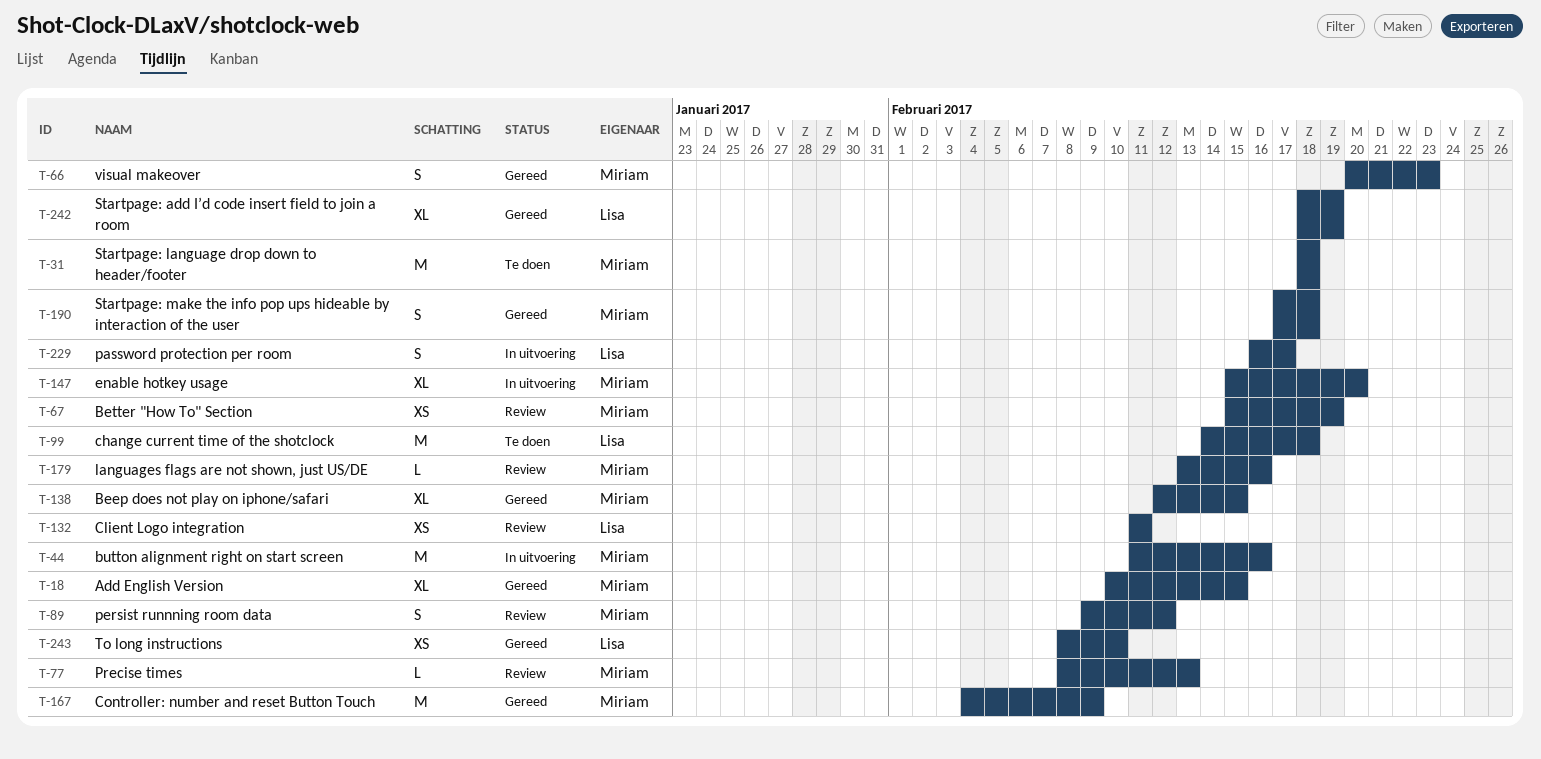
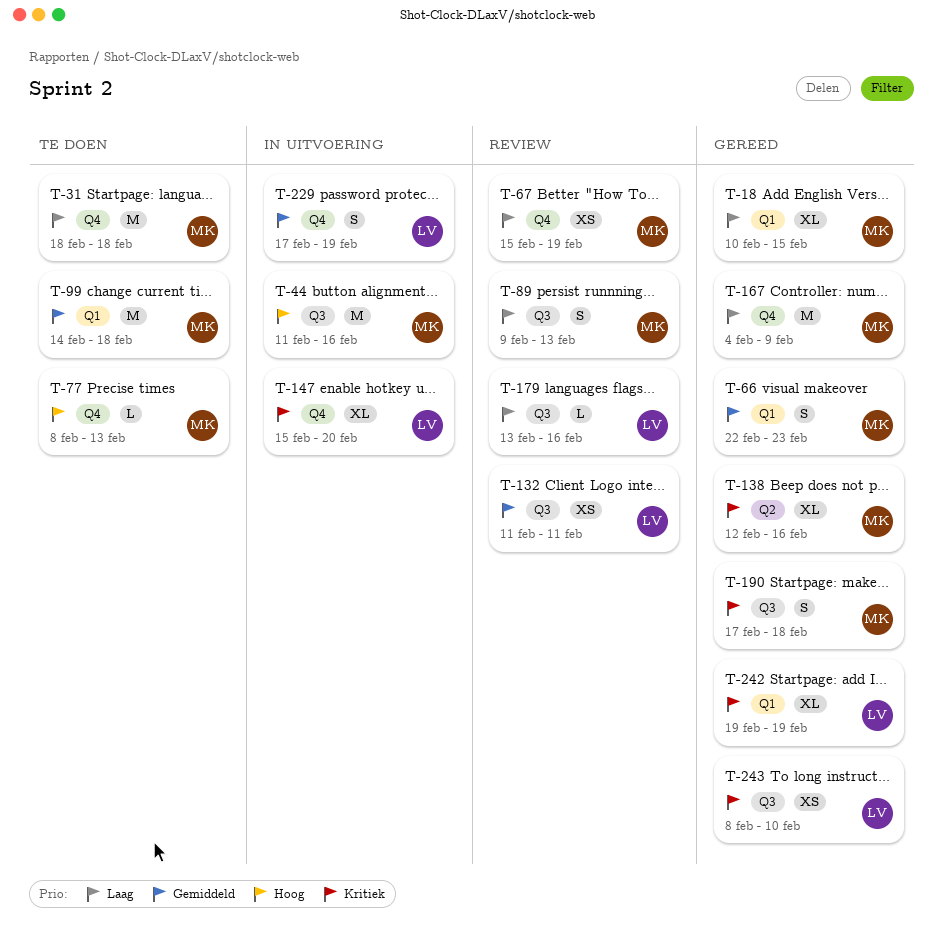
T-66, start: Feb 20 -> Feb 22
T-77, status: Review -> Te doen
T-89, due: Feb 12 -> Feb 13
T-99, owner: Lisa -> Miriam
T-138, due: Feb 15 -> Feb 16
T-147, owner: Miriam -> Lisa
T-179, owner: Miriam -> Lisa
T-229, start: Feb 16 -> Feb 17
T-229, due: Feb 17 -> Feb 19
T-242, start: Feb 18 -> Feb 19

